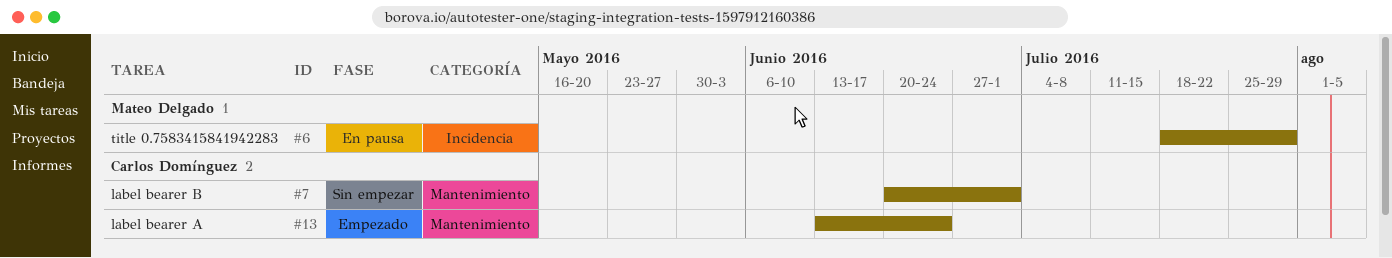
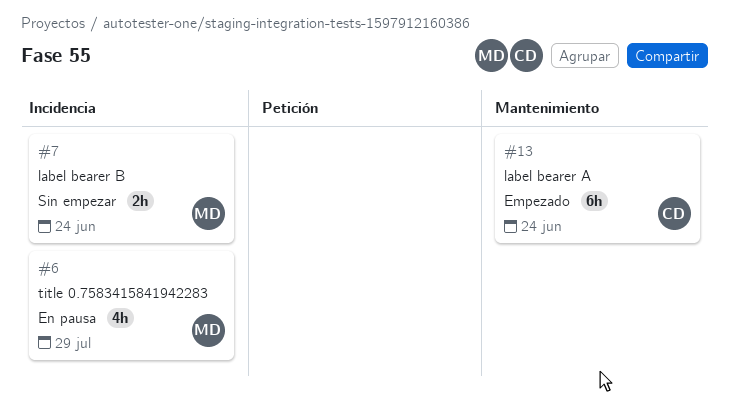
#7, owner: Carlos Domínguez -> Mateo Delgado
#7, label: Mantenimiento -> Incidencia
#7, due: Jul 1 -> Jun 24

